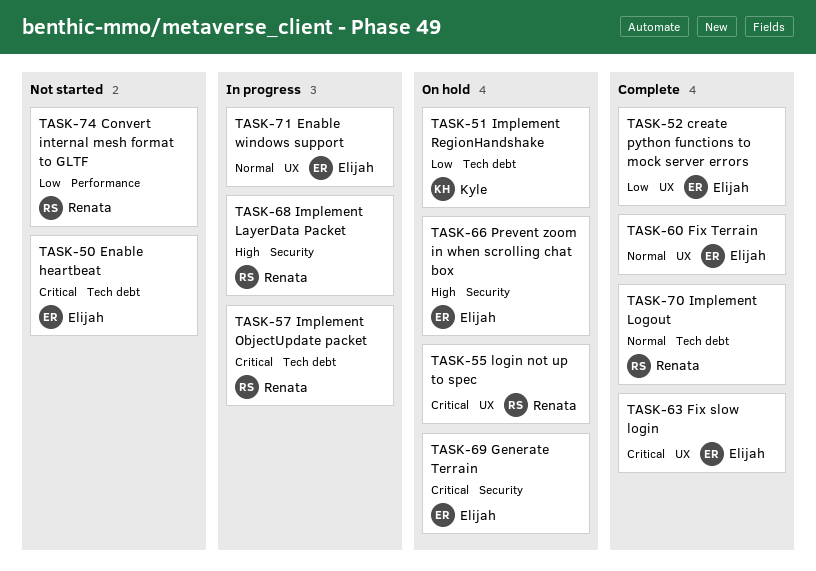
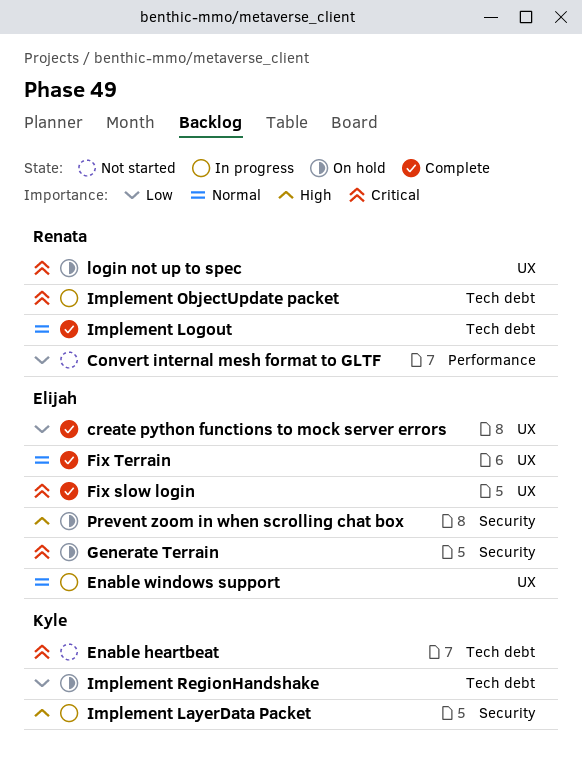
Enable heartbeat, owner: Elijah -> Kyle
Implement LayerData Packet, owner: Renata -> Kyle

